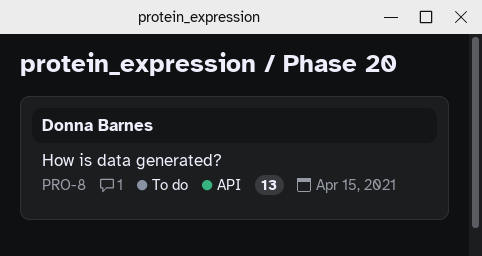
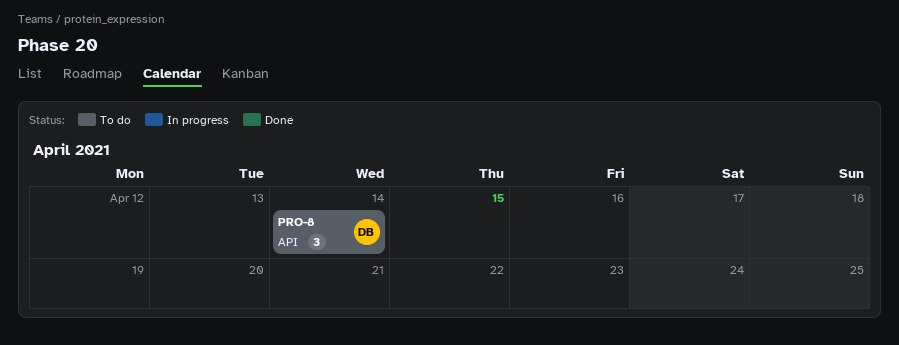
PRO-8, estimate: 13 -> 3
PRO-8, due: Apr 15 -> Apr 14

